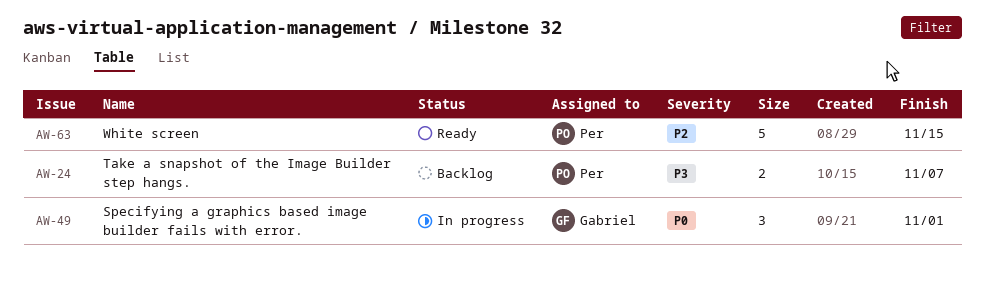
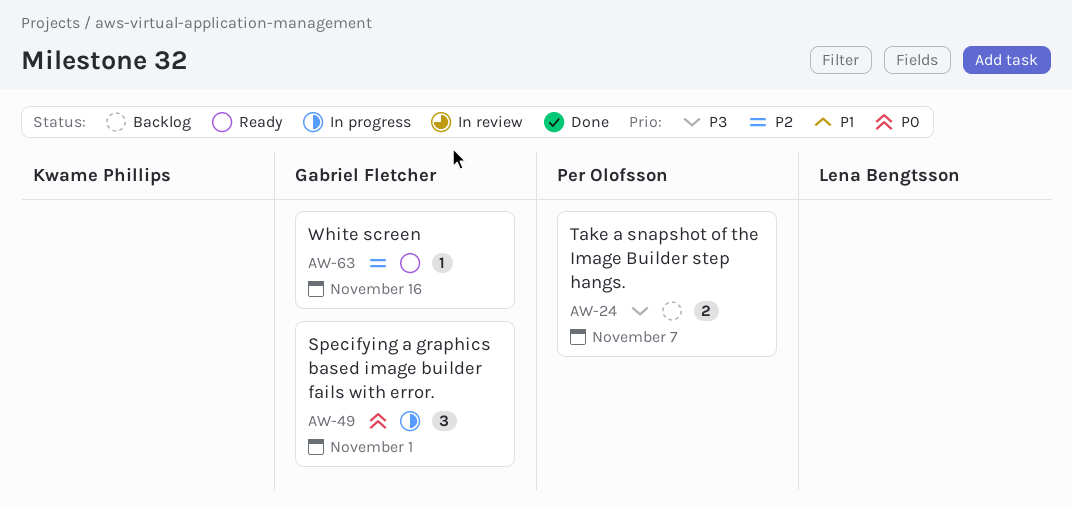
AW-63, owner: Per Olofsson -> Gabriel Fletcher
AW-63, estimate: 5 -> 1
AW-63, due: Nov 15 -> Nov 16

